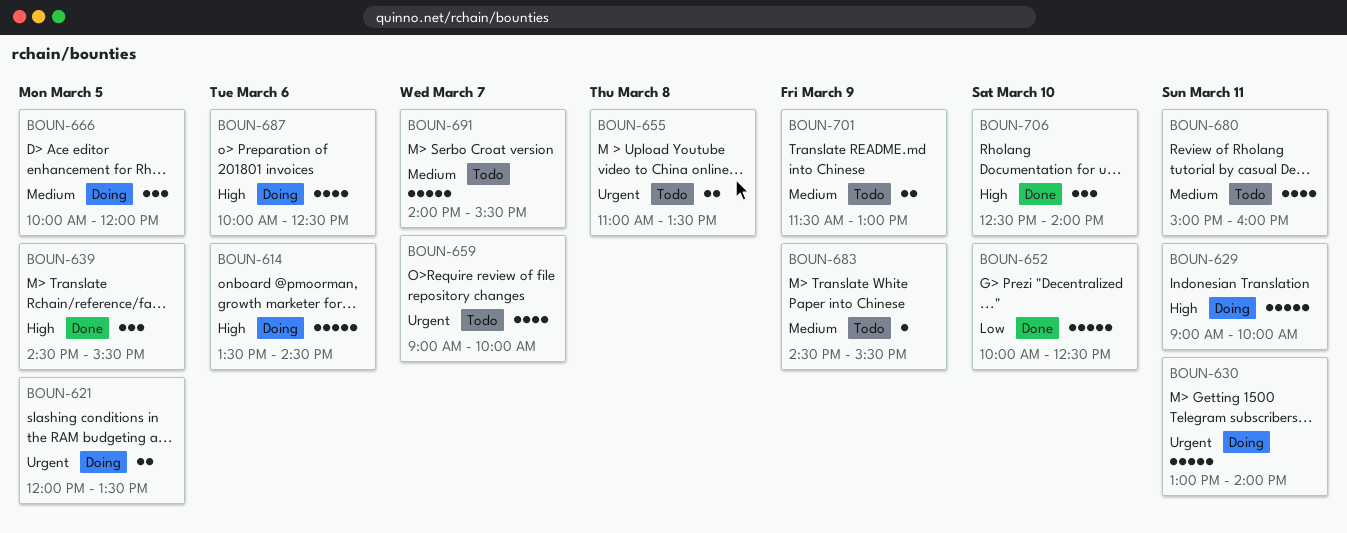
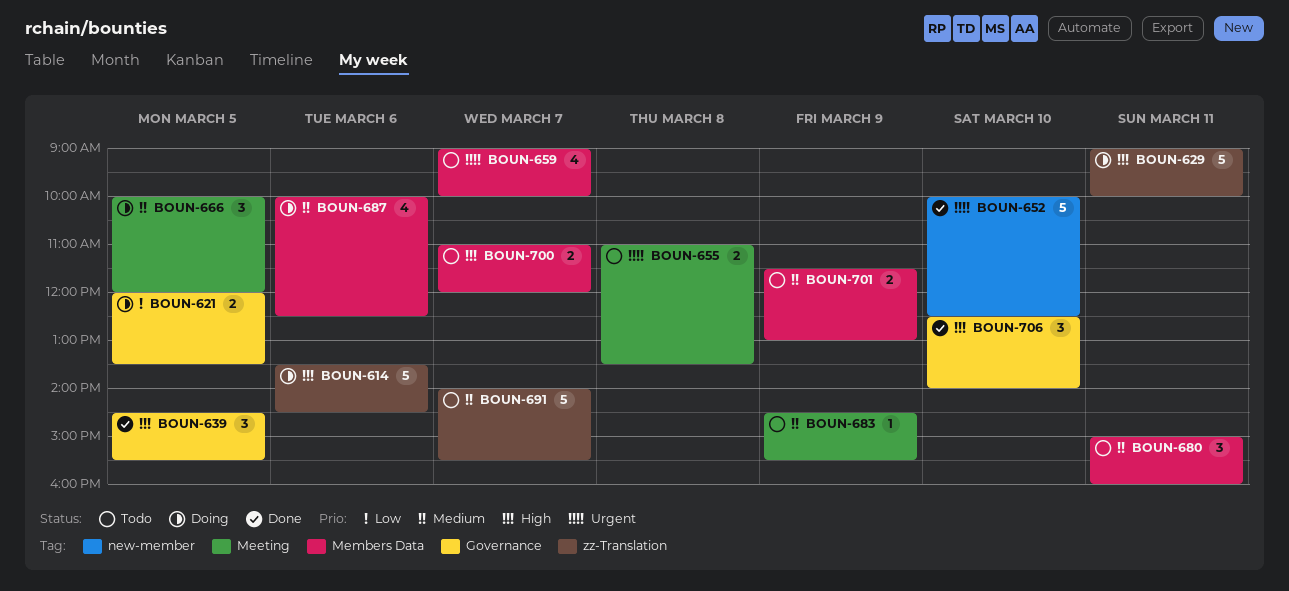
BOUN-621, priority: Urgent -> Low
BOUN-630: present -> none
BOUN-652, priority: Low -> Urgent
BOUN-680, estimate: 4 -> 3
BOUN-687, priority: High -> Medium
BOUN-700: none -> present

